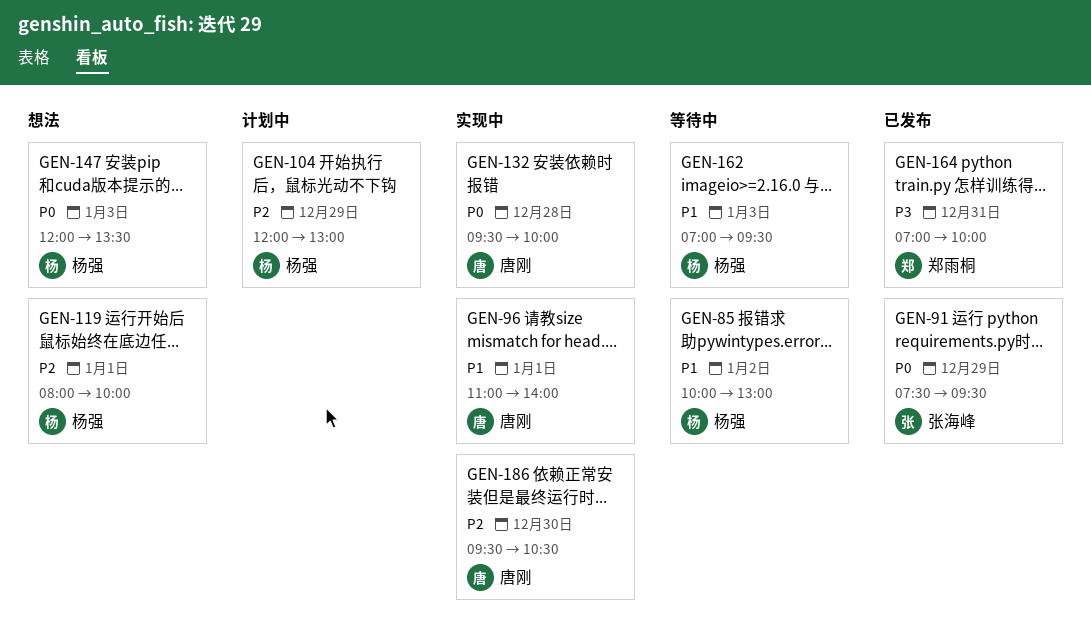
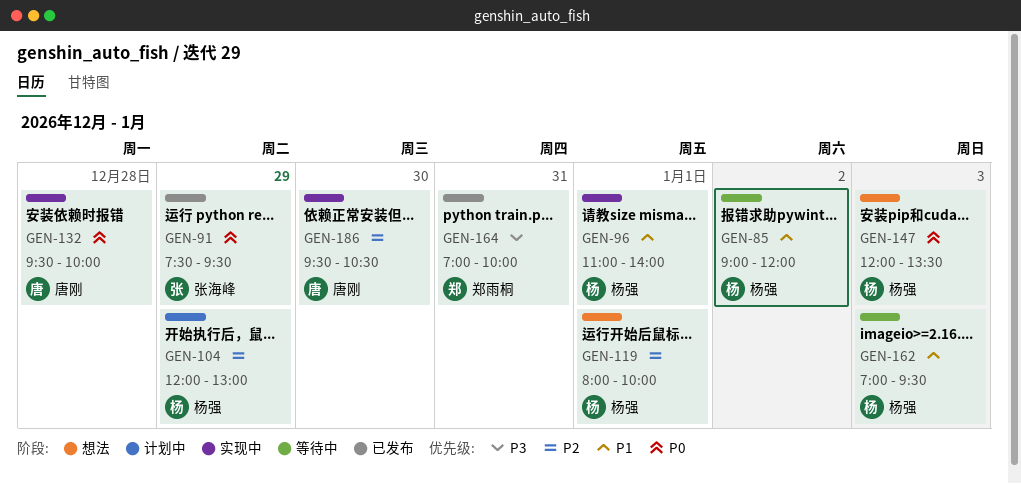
GEN-85, begins: 10:00 -> 09:00
GEN-85, ends: 13:00 -> 12:00
GEN-96, owner: 唐刚 -> 杨强

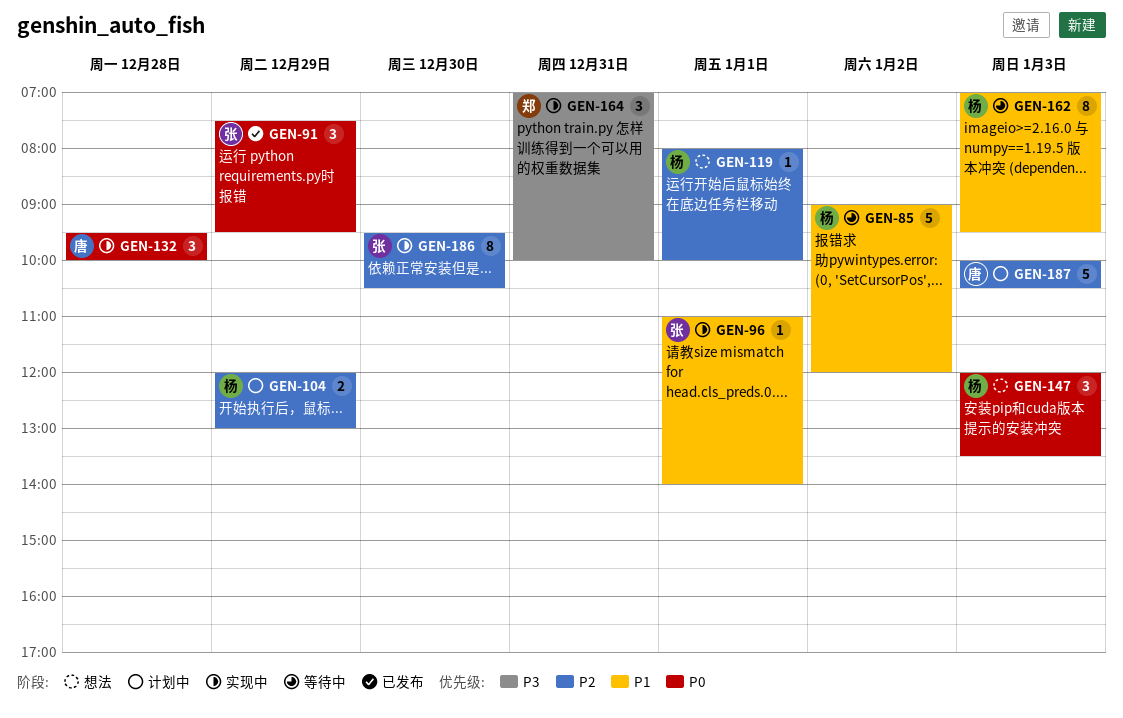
GEN-96, owner: 杨强 -> 张海峰
GEN-164, status: 已发布 -> 实现中
GEN-186, owner: 唐刚 -> 张海峰
GEN-187: none -> present

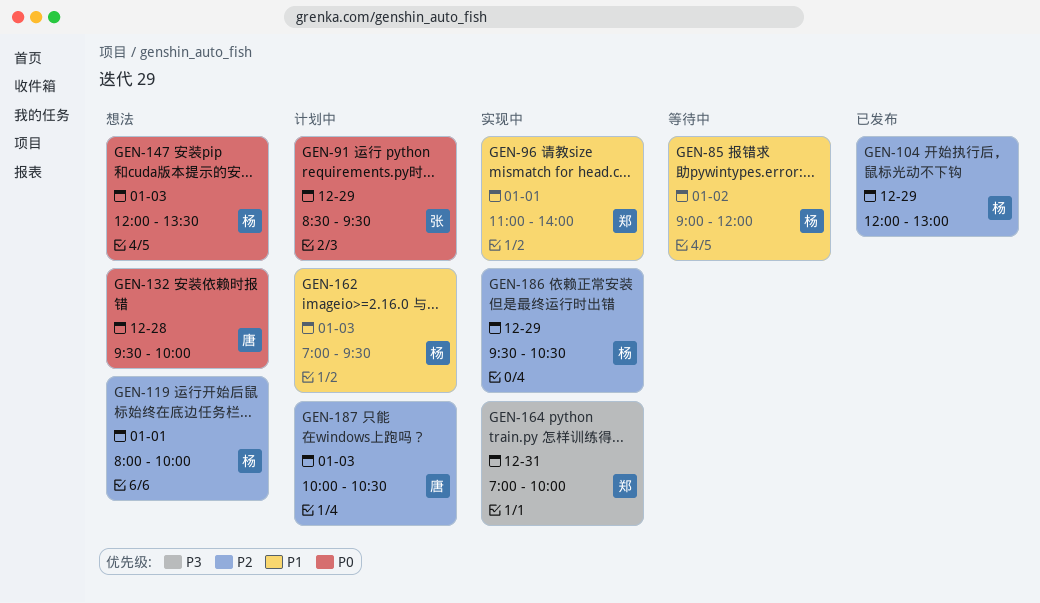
GEN-91, status: 已发布 -> 计划中
GEN-91, begins: 07:30 -> 08:30
GEN-96, owner: 张 -> 郑
GEN-104, status: 计划中 -> 已发布
GEN-132, status: 实现中 -> 想法
GEN-162, status: 等待中 -> 计划中
GEN-186, owner: 张 -> 杨
GEN-186, day: Dec 30 -> Dec 29

